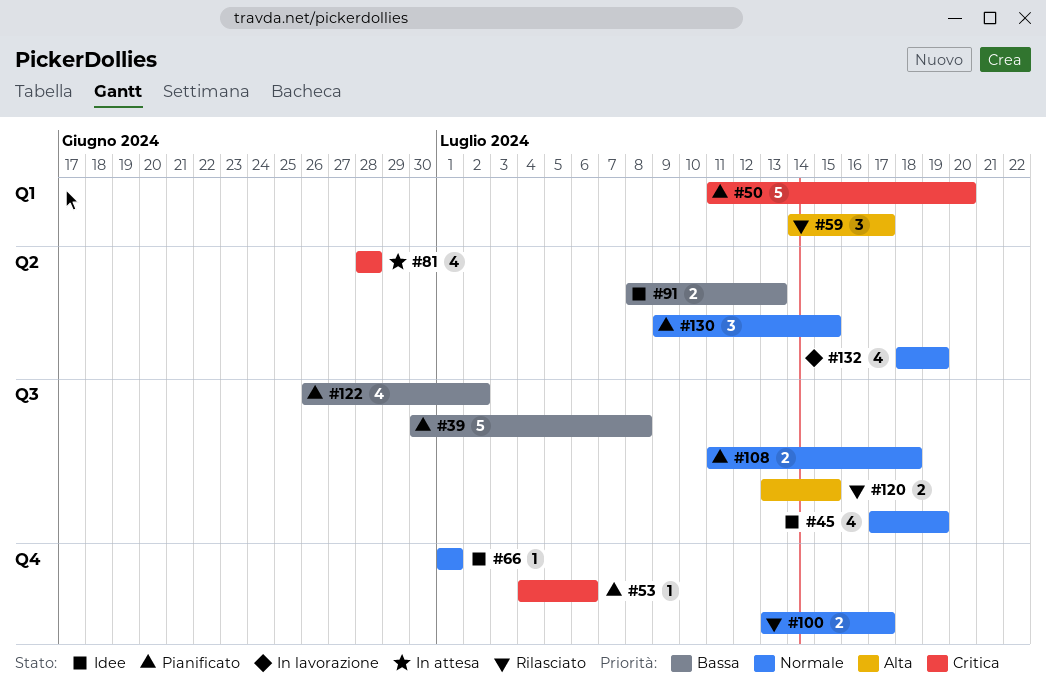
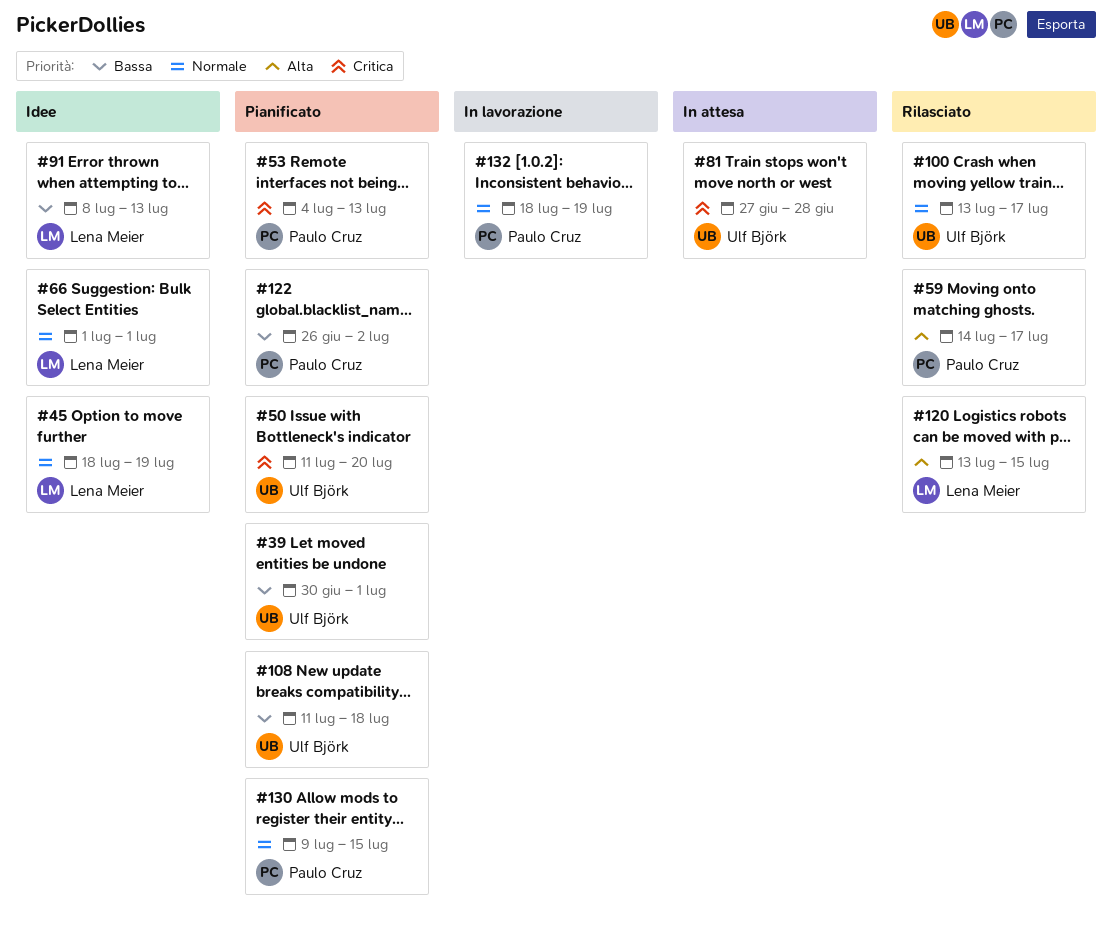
#39, due: Jul 8 -> Jul 1
#45, start: Jul 17 -> Jul 18
#53, due: Jul 6 -> Jul 13
#81, start: Jun 28 -> Jun 27
#108, priority: Normale -> Bassa

